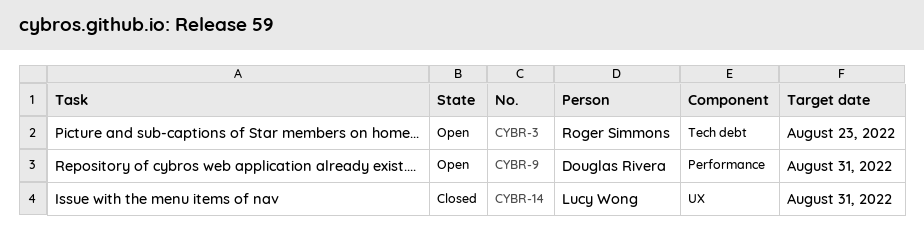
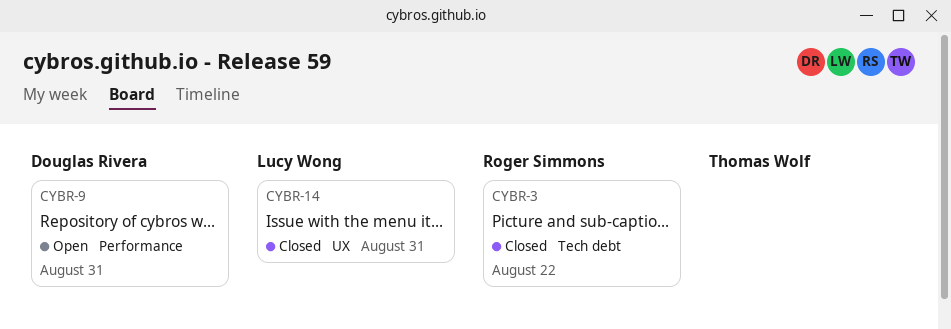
CYBR-3, status: Open -> Closed
CYBR-3, due: Aug 23 -> Aug 22

